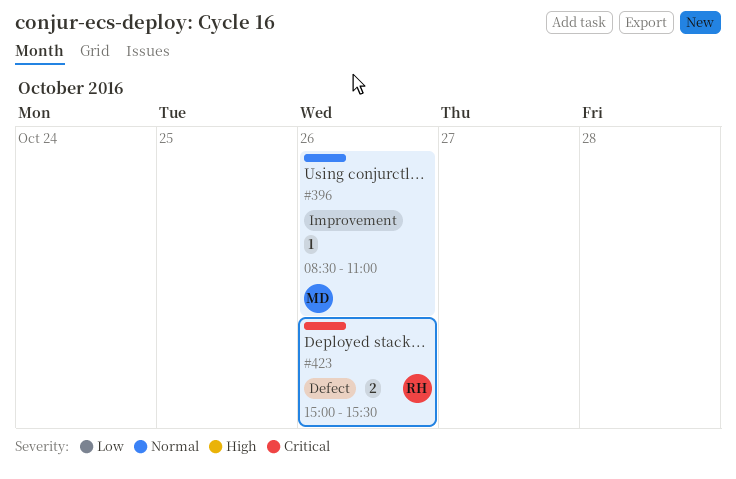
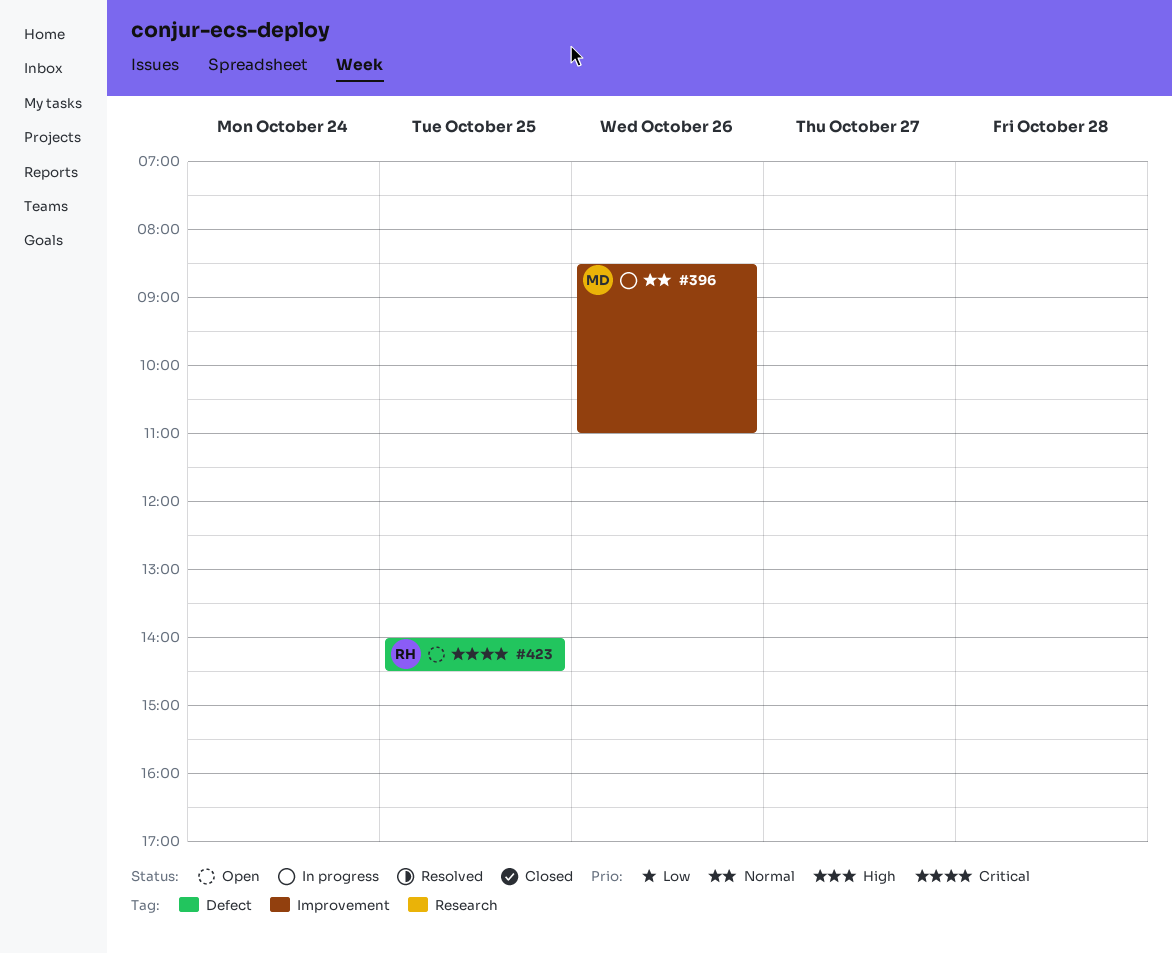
#423, day: Oct 26 -> Oct 25
#423, begins: 15:00 -> 14:00
#423, ends: 15:30 -> 14:30

